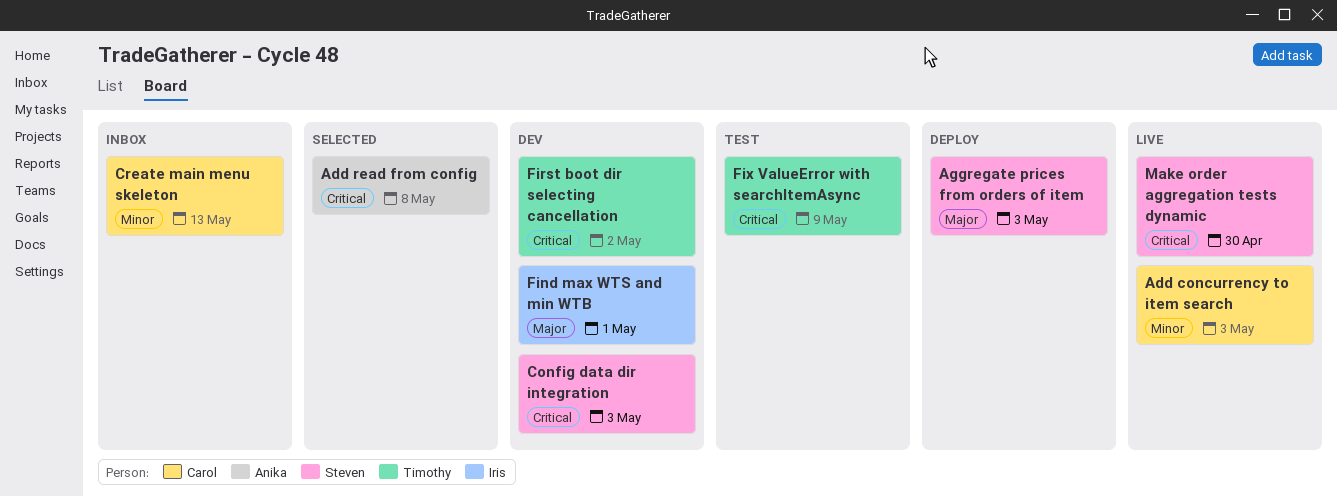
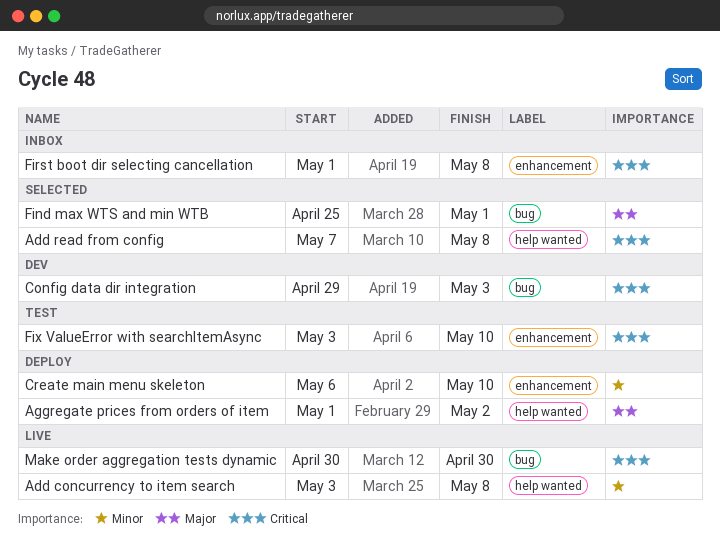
Add concurrency to item search, due: May 3 -> May 8
Aggregate prices from orders of item, due: May 3 -> May 2
Create main menu skeleton, status: Inbox -> Deploy
Create main menu skeleton, due: May 13 -> May 10
Find max WTS and min WTB, status: Dev -> Selected
First boot dir selecting cancellation, status: Dev -> Inbox
First boot dir selecting cancellation, due: May 2 -> May 8
Fix ValueError with searchItemAsync, due: May 9 -> May 10

